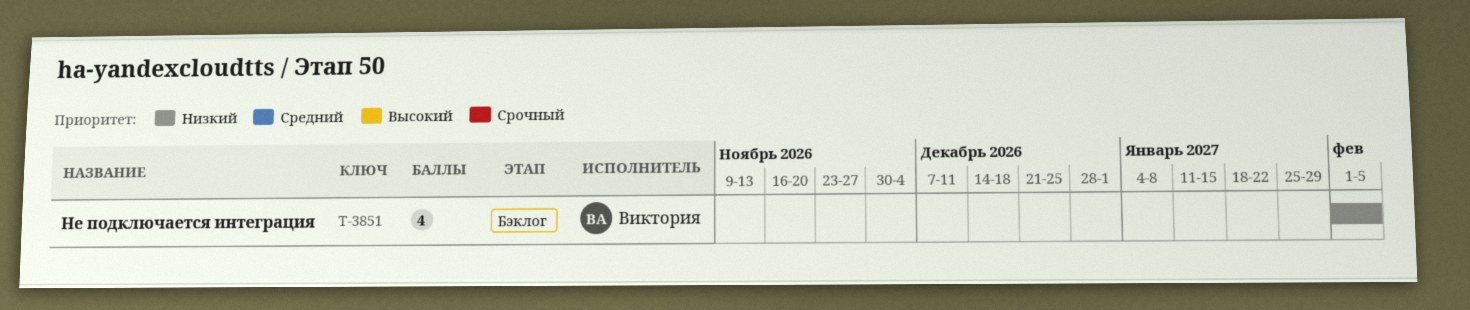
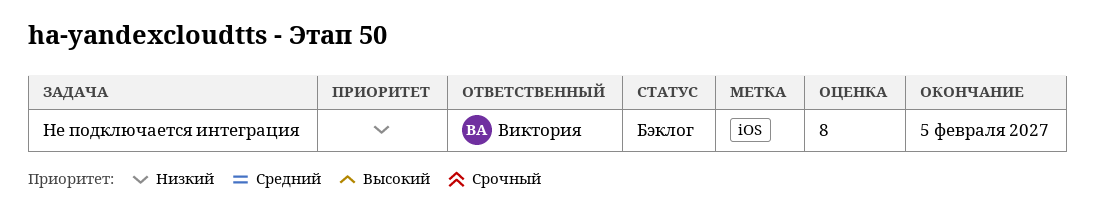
Не подключается интеграция, estimate: 4 -> 8

